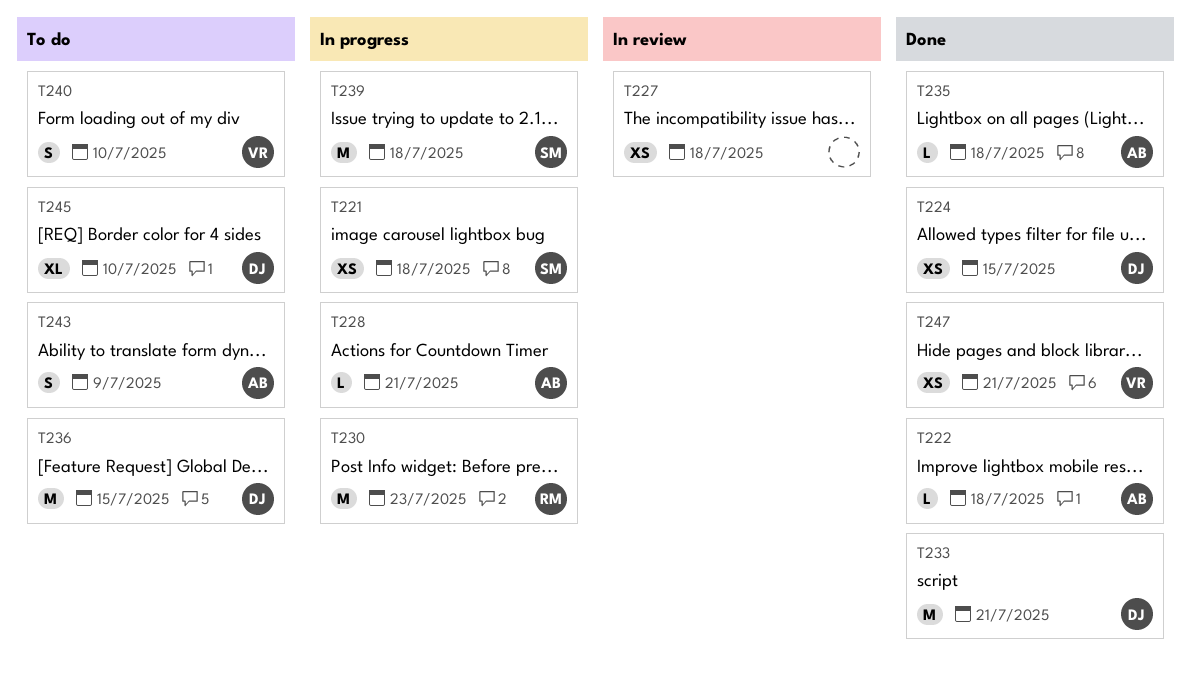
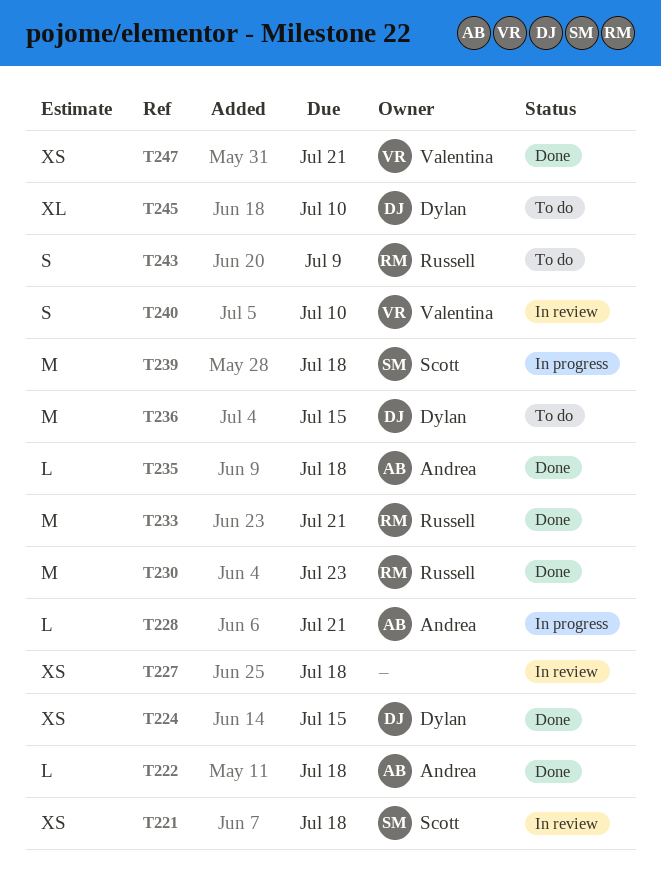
T221, status: In progress -> In review
T230, status: In progress -> Done
T233, owner: Dylan -> Russell
T240, status: To do -> In review
T243, owner: Andrea -> Russell

